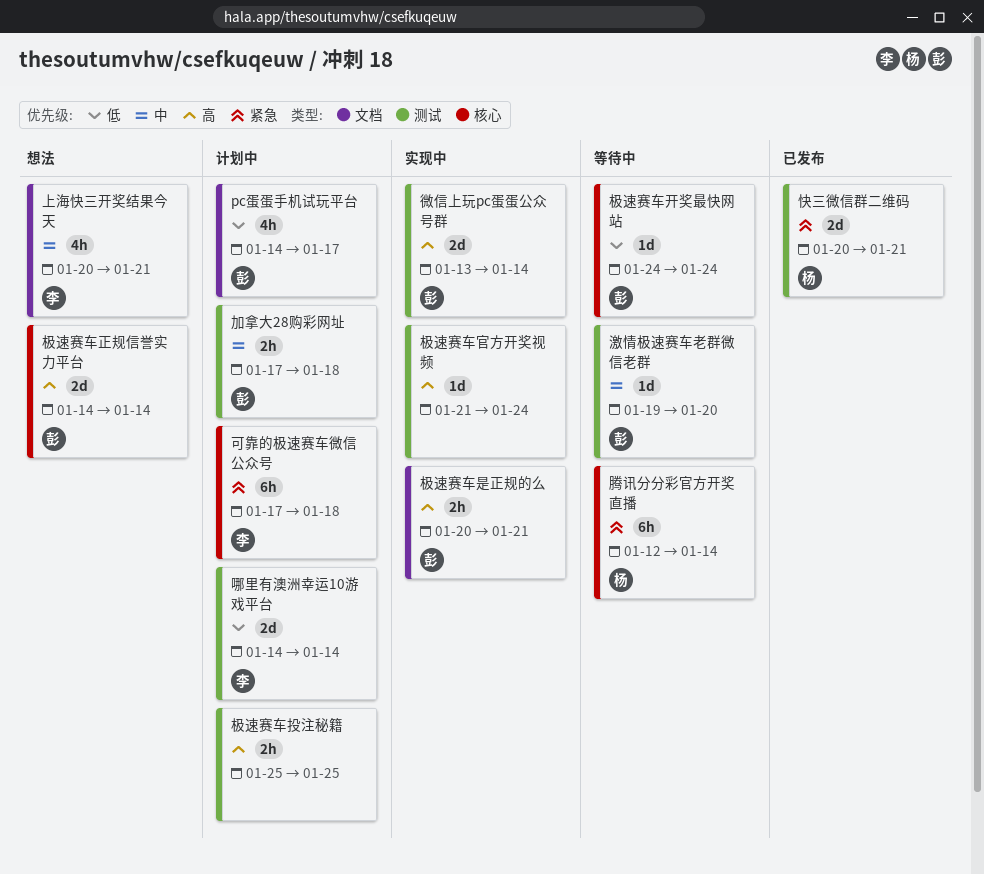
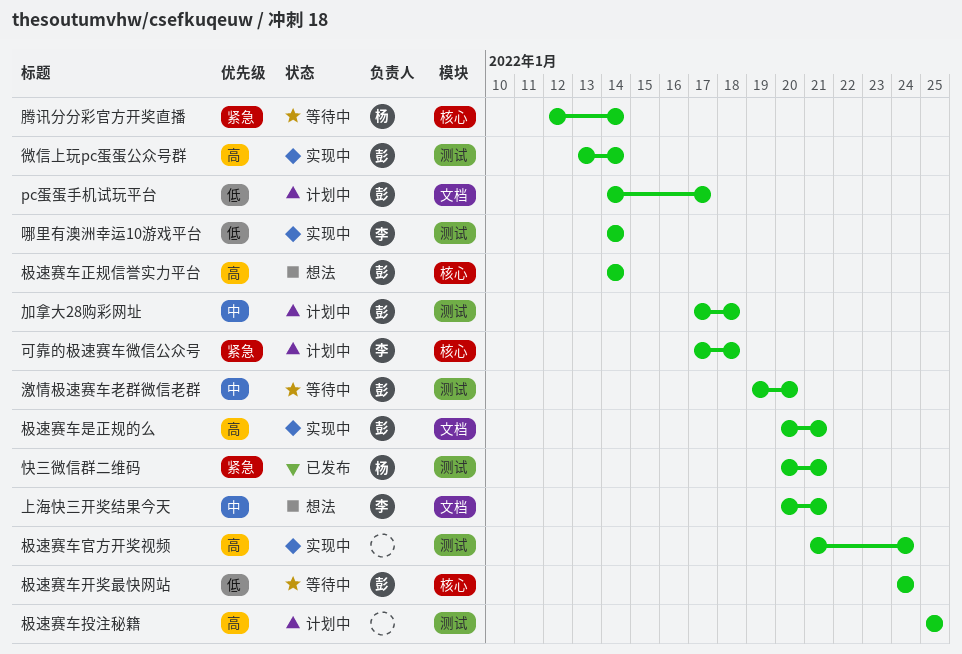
哪里有澳洲幸运10游戏平台, status: 计划中 -> 实现中

